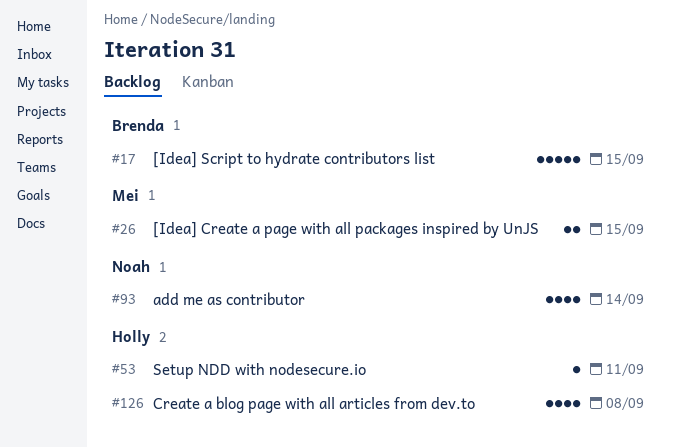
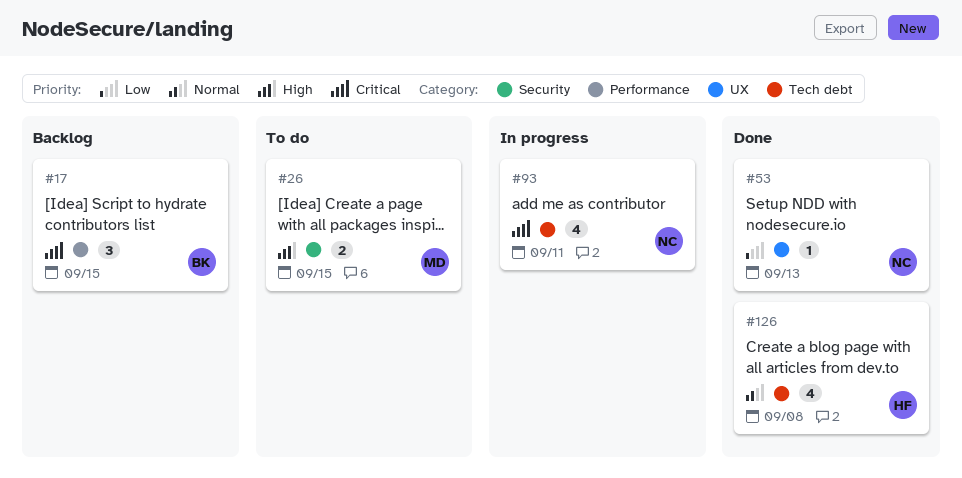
#17, estimate: 5 -> 3
#53, owner: Holly -> Noah
#53, due: Sep 11 -> Sep 13
#93, due: Sep 14 -> Sep 11

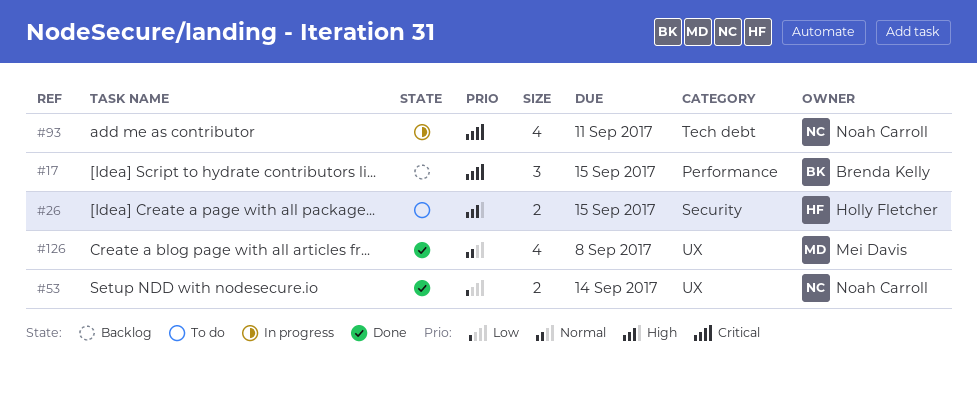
#26, owner: Mei Davis -> Holly Fletcher
#53, estimate: 1 -> 2
#53, due: Sep 13 -> Sep 14
#126, owner: Holly Fletcher -> Mei Davis
#126, label: Tech debt -> UX

